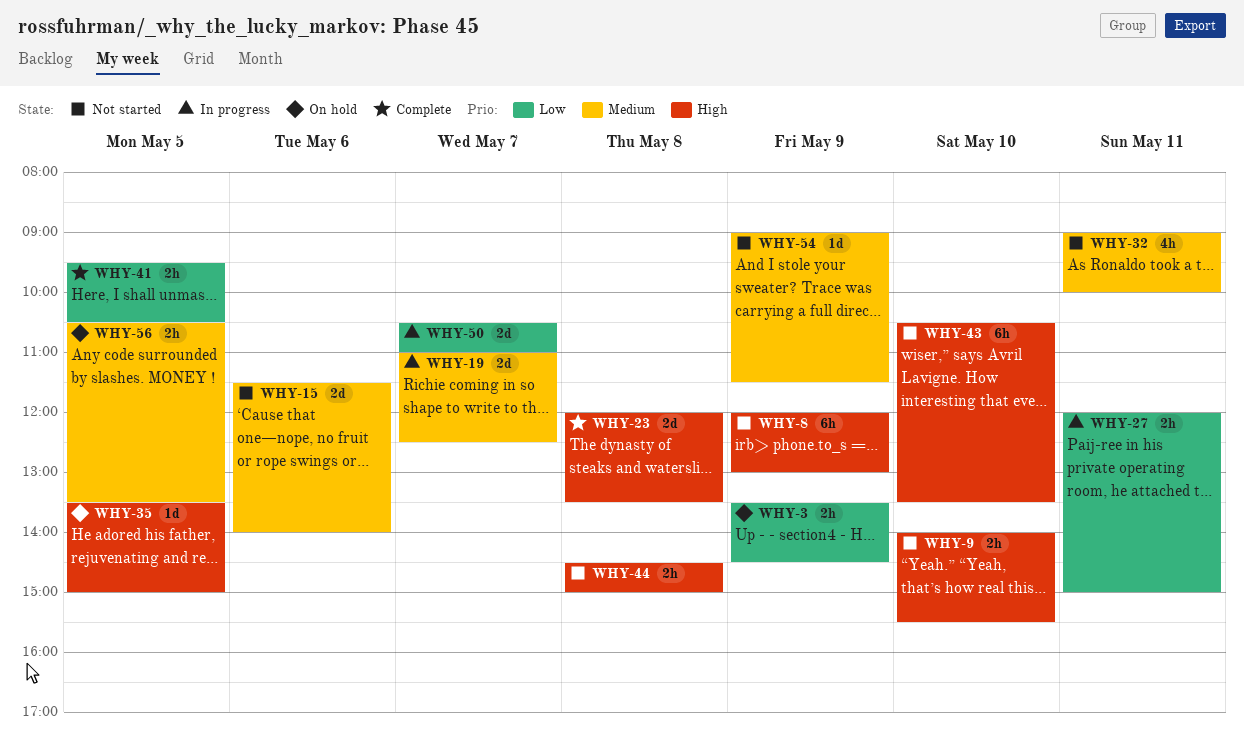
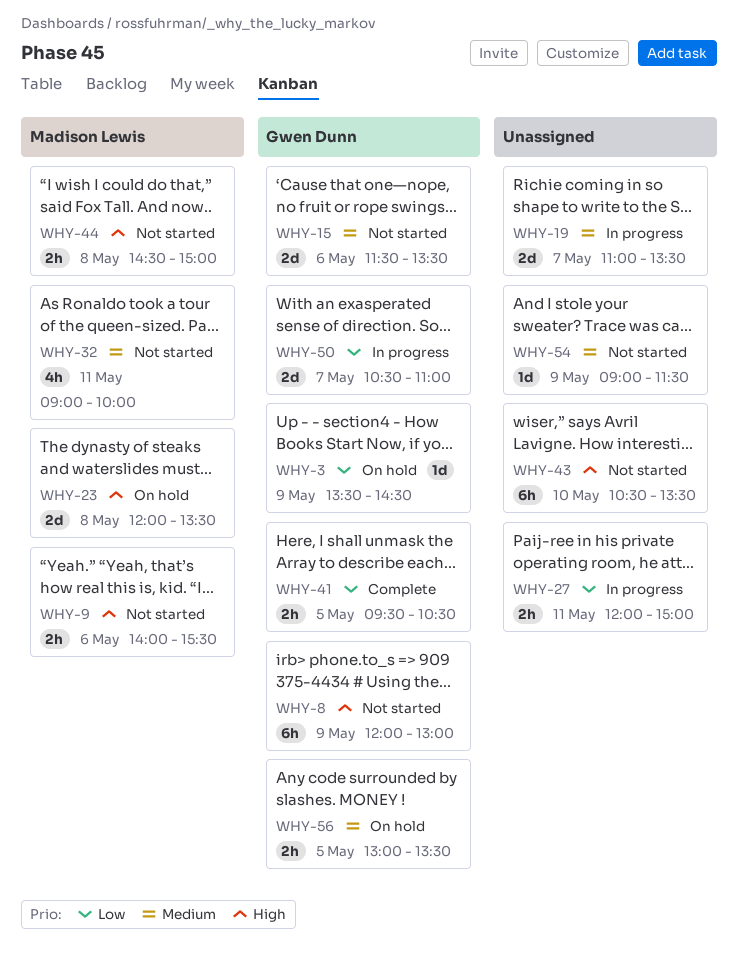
WHY-3, estimate: 2h -> 1d
WHY-9, day: May 10 -> May 6
WHY-15, ends: 14:00 -> 13:30
WHY-19, ends: 12:30 -> 13:30
WHY-23, status: Complete -> On hold
WHY-35: present -> none
WHY-56, begins: 10:30 -> 13:00

